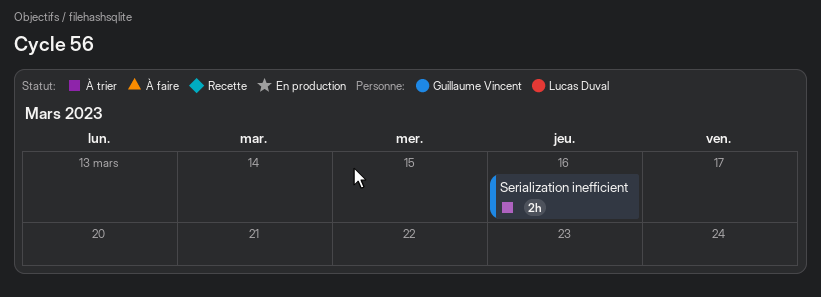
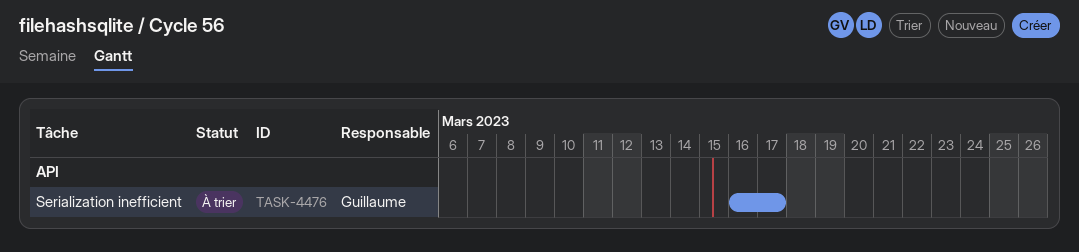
Serialization inefficient, due: Mar 16 -> Mar 17

